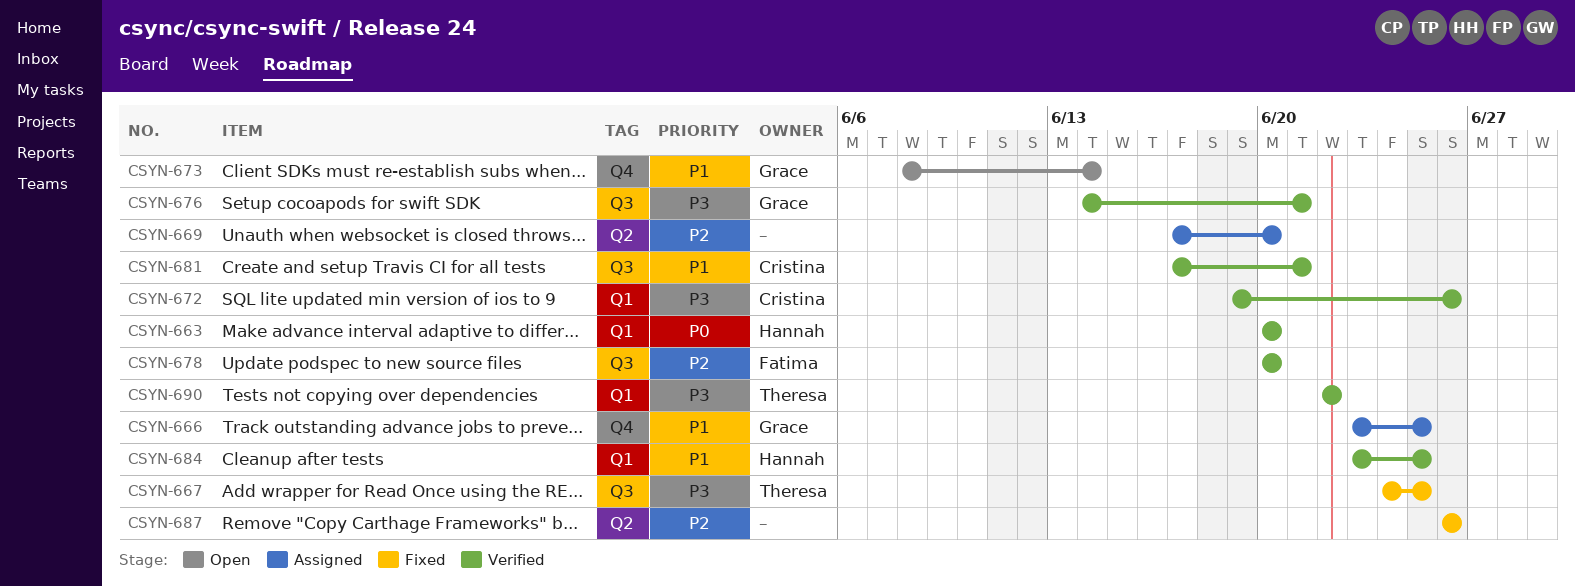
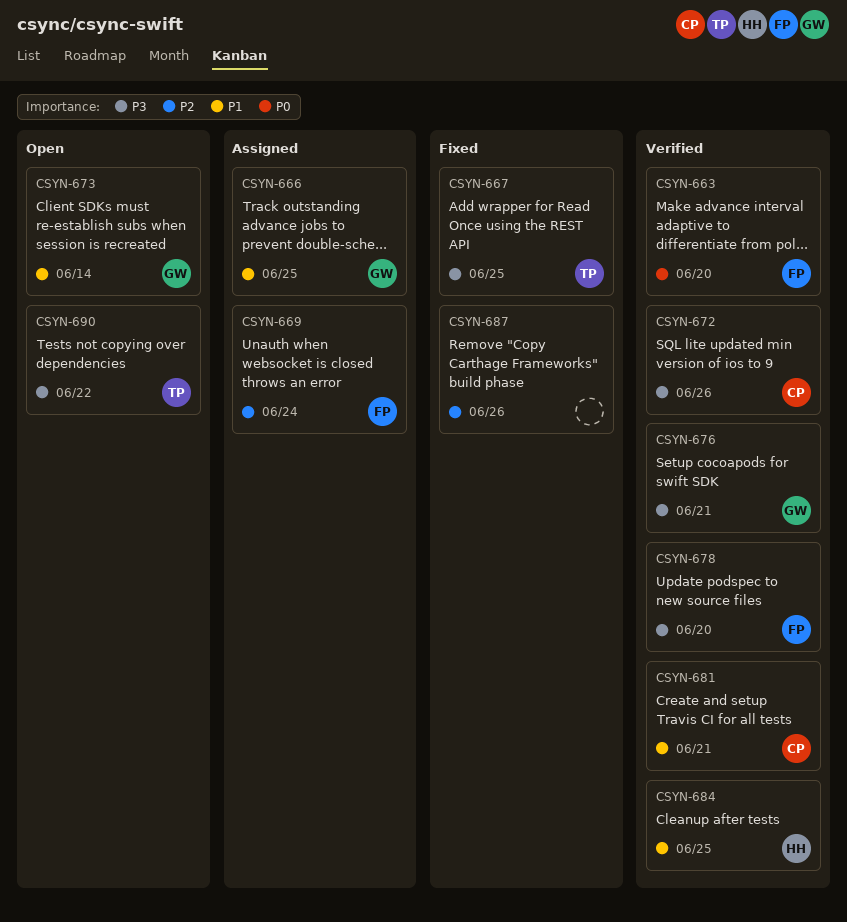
CSYN-663, owner: Hannah -> Fatima
CSYN-669, owner: none -> Fatima
CSYN-669, due: Jun 20 -> Jun 24
CSYN-678, priority: P2 -> P3
CSYN-690, status: Verified -> Open

